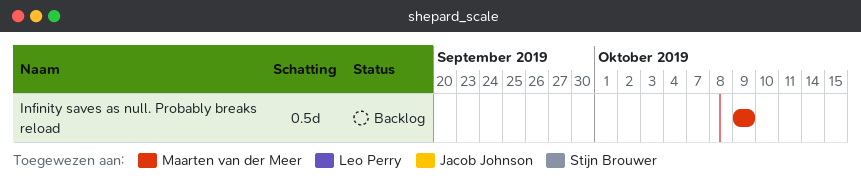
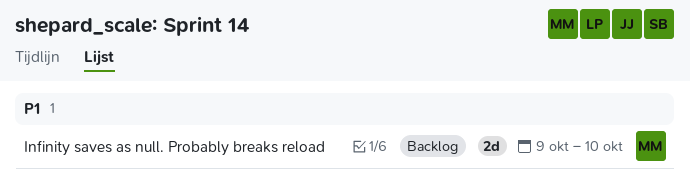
Infinity saves as null. Probably breaks reload, estimate: 0.5d -> 2d
Infinity saves as null. Probably breaks reload, due: Oct 9 -> Oct 10

